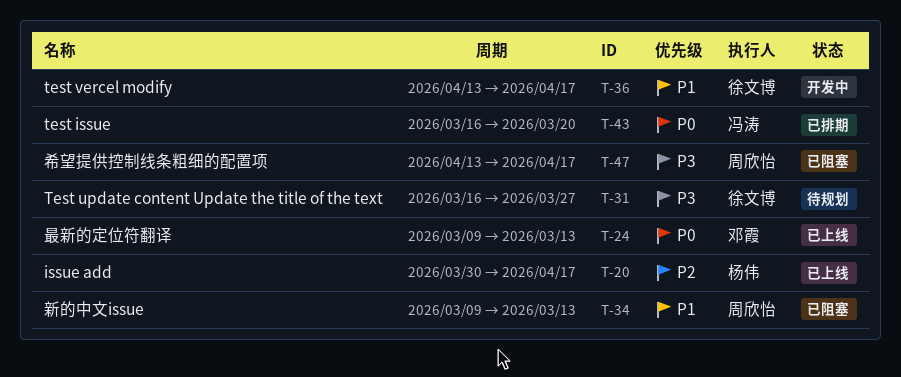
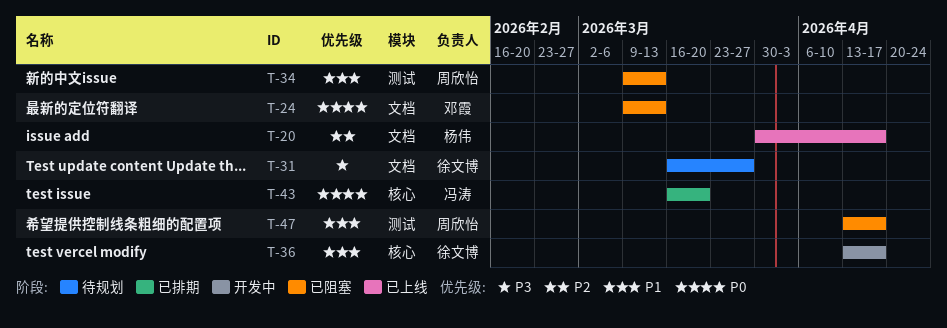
T-24, status: 已上线 -> 已阻塞
T-47, priority: P3 -> P1

